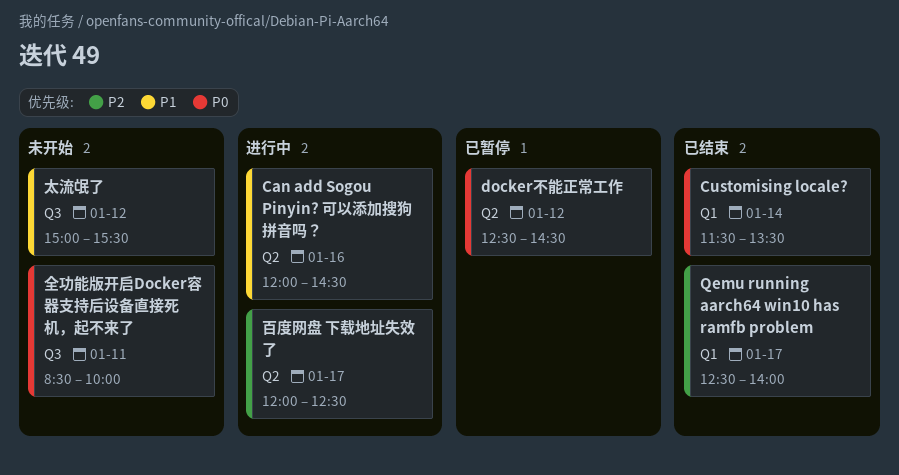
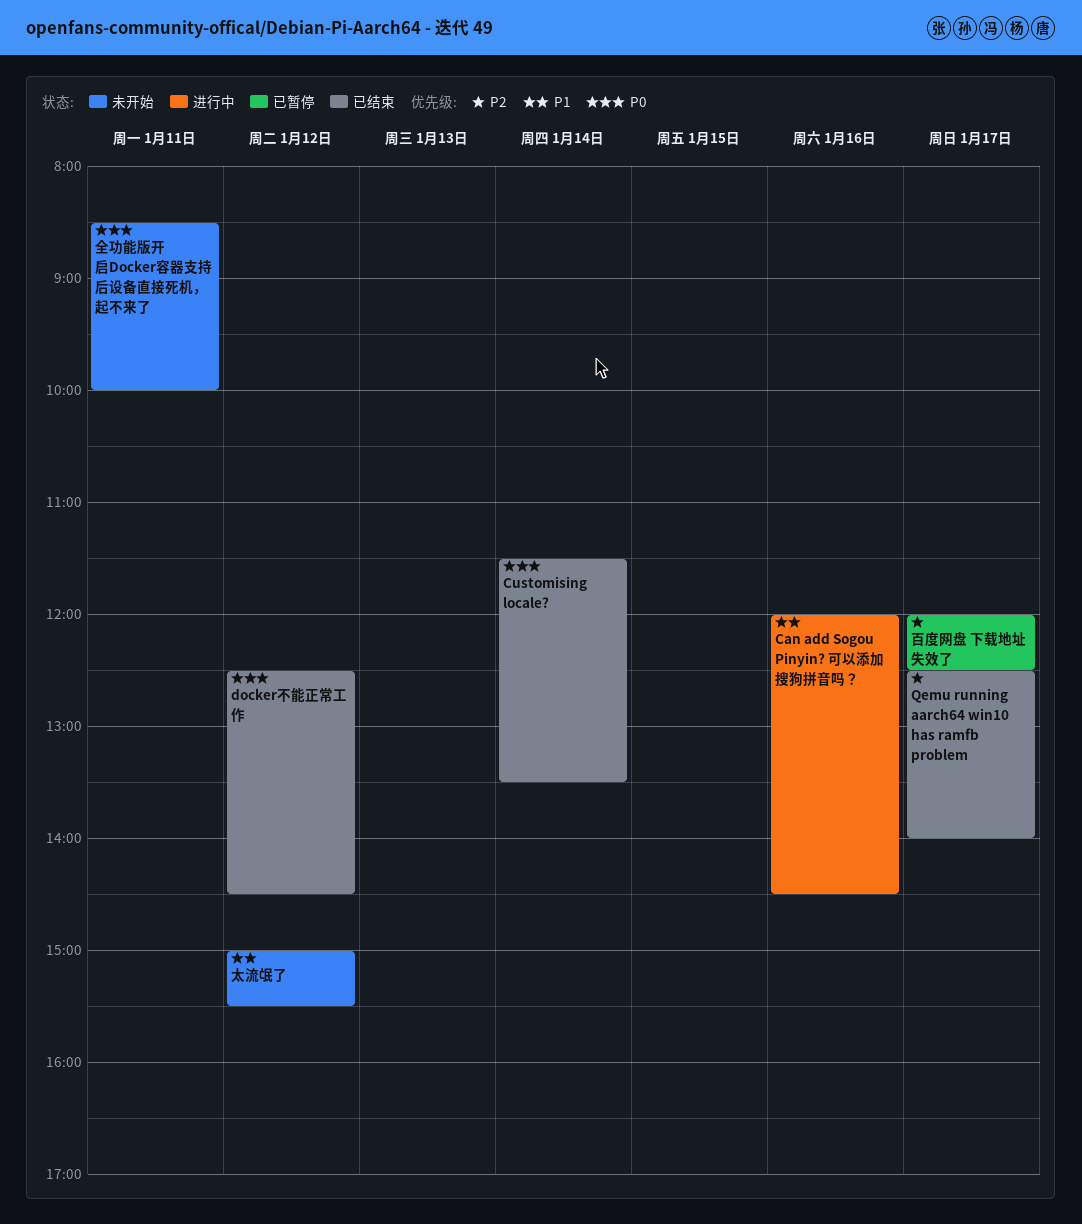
docker不能正常工作, status: 已暂停 -> 已结束
百度网盘 下载地址失效了, status: 进行中 -> 已暂停

